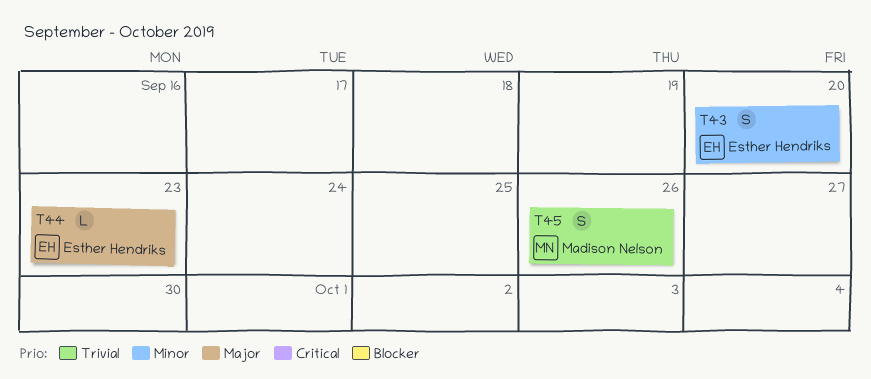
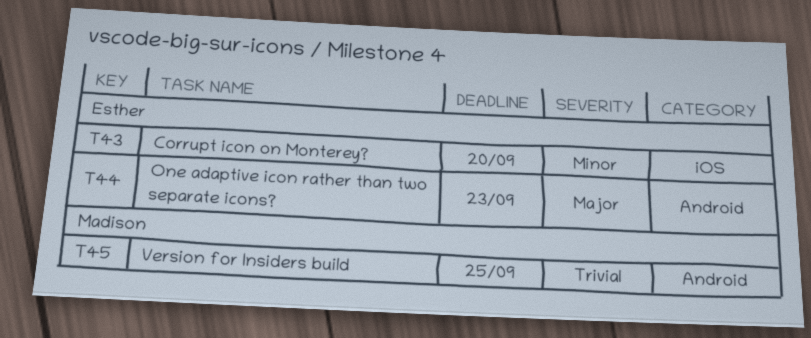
T45, due: Sep 26 -> Sep 25

